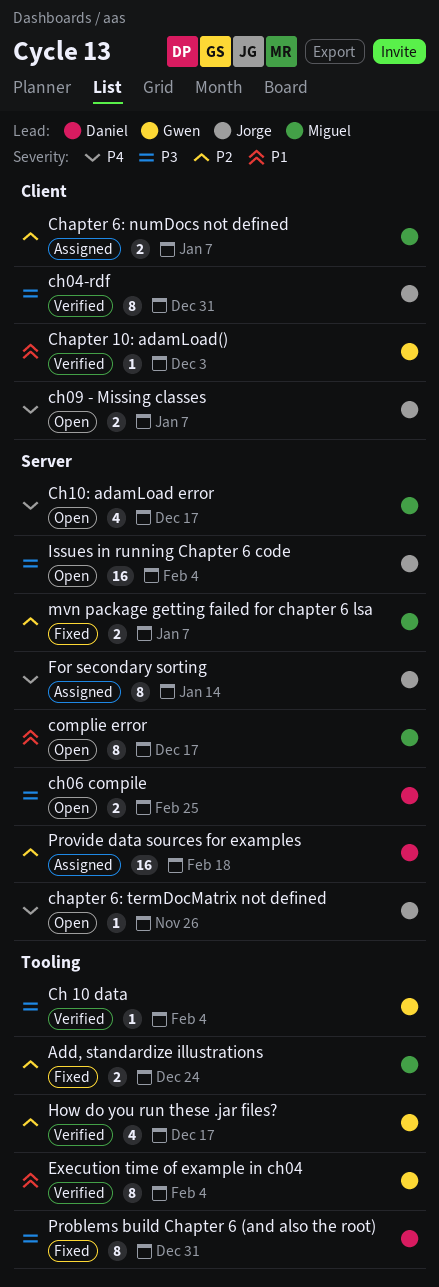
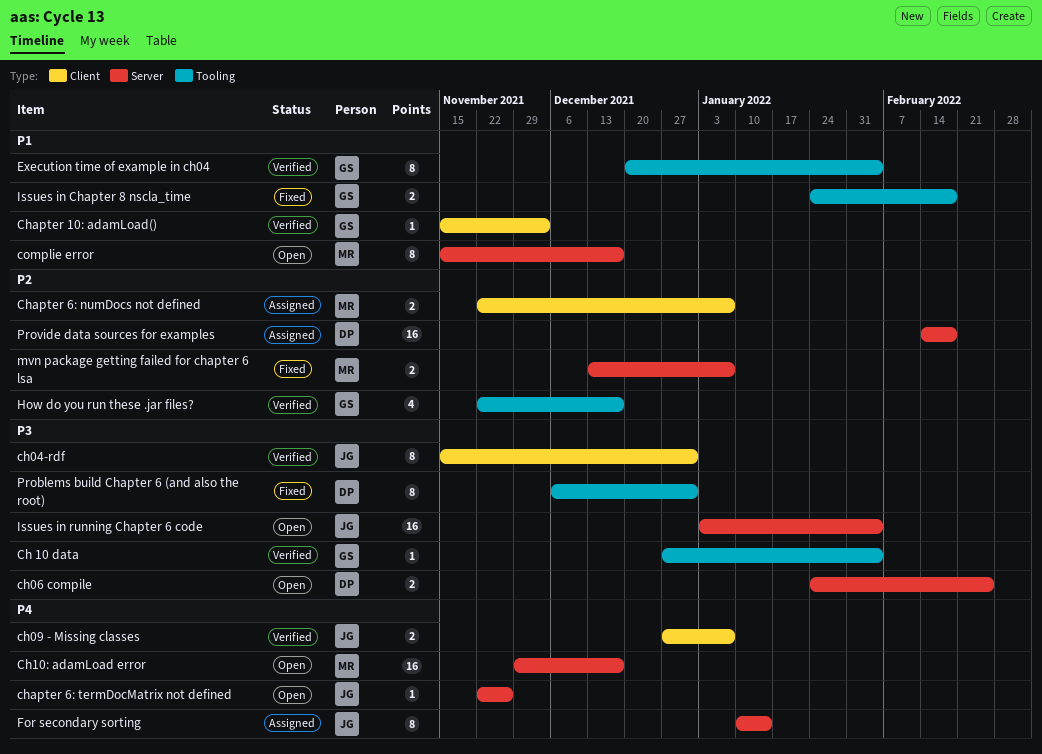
Add, standardize illustrations: present -> none
ch09 - Missing classes, status: Open -> Verified
Ch10: adamLoad error, estimate: 4 -> 16
Issues in Chapter 8 nscla_time: none -> present

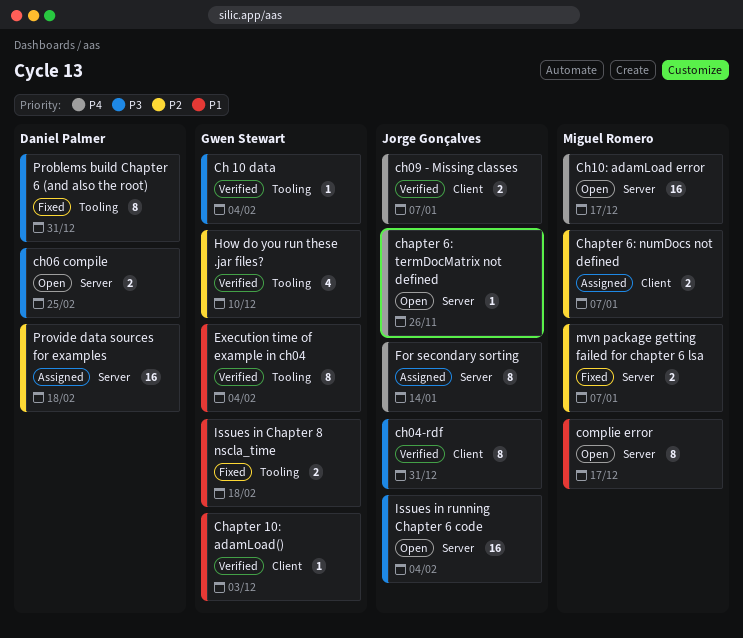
How do you run these .jar files?, due: Dec 17 -> Dec 10

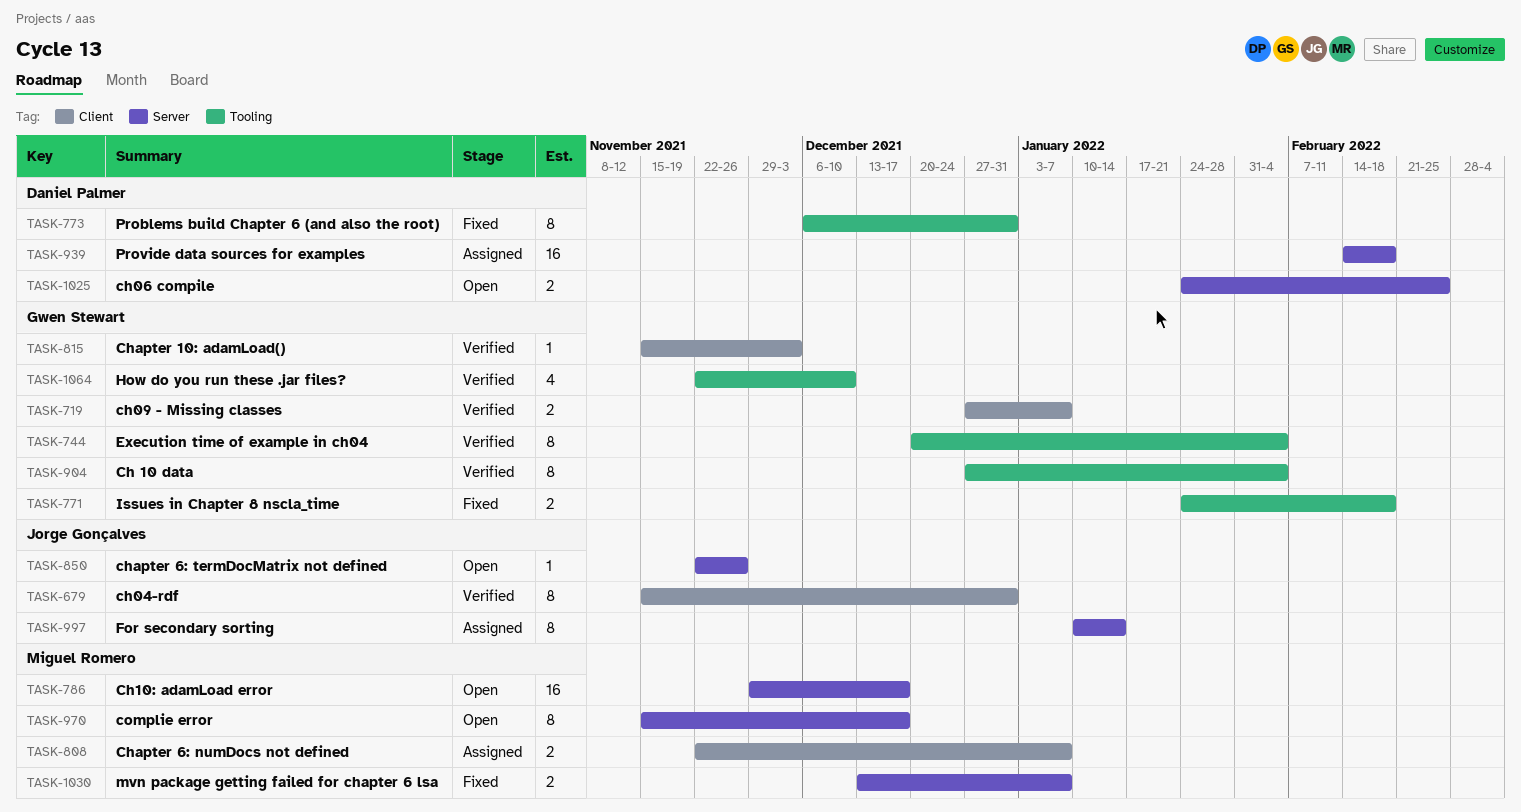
Ch 10 data, estimate: 1 -> 8
ch09 - Missing classes, owner: Jorge Gonçalves -> Gwen Stewart
Issues in running Chapter 6 code: present -> none

